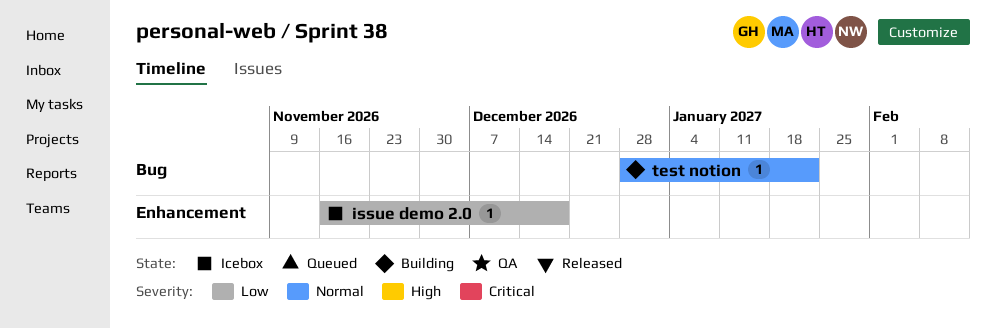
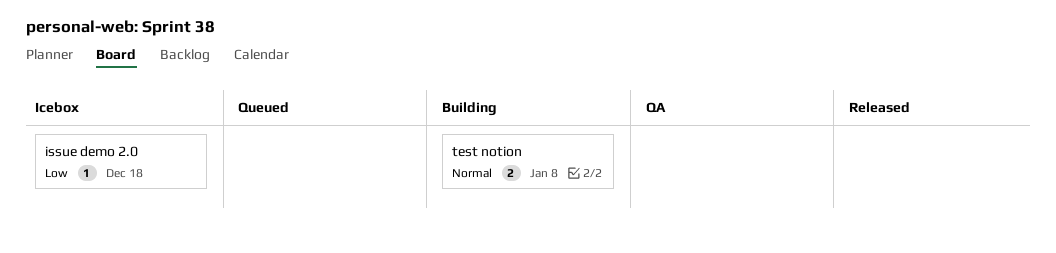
test notion, estimate: 1 -> 2
test notion, due: Jan 22 -> Jan 8

